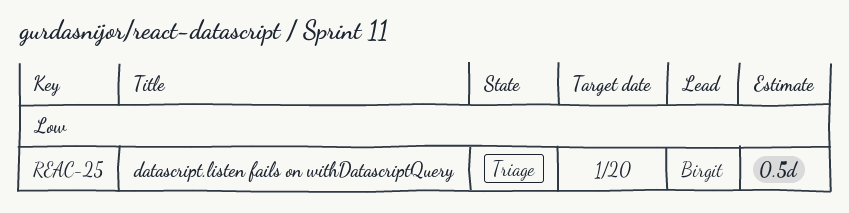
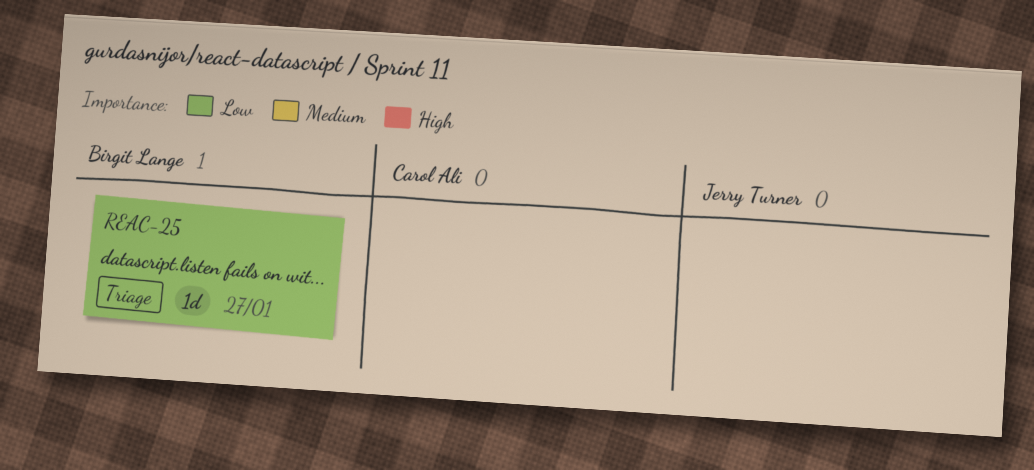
REAC-25, estimate: 0.5d -> 1d
REAC-25, due: Jan 20 -> Jan 27

